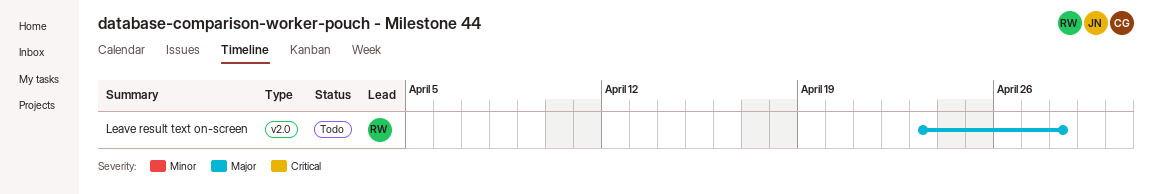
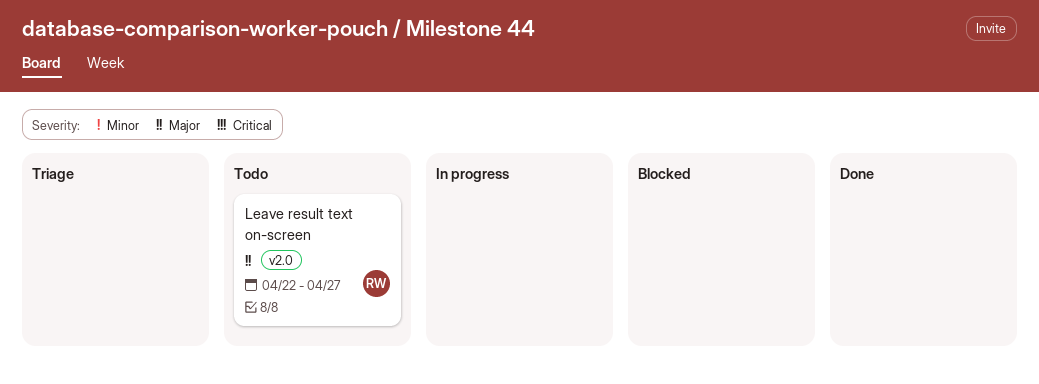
Leave result text on-screen, start: Apr 23 -> Apr 22
Leave result text on-screen, due: Apr 28 -> Apr 27

